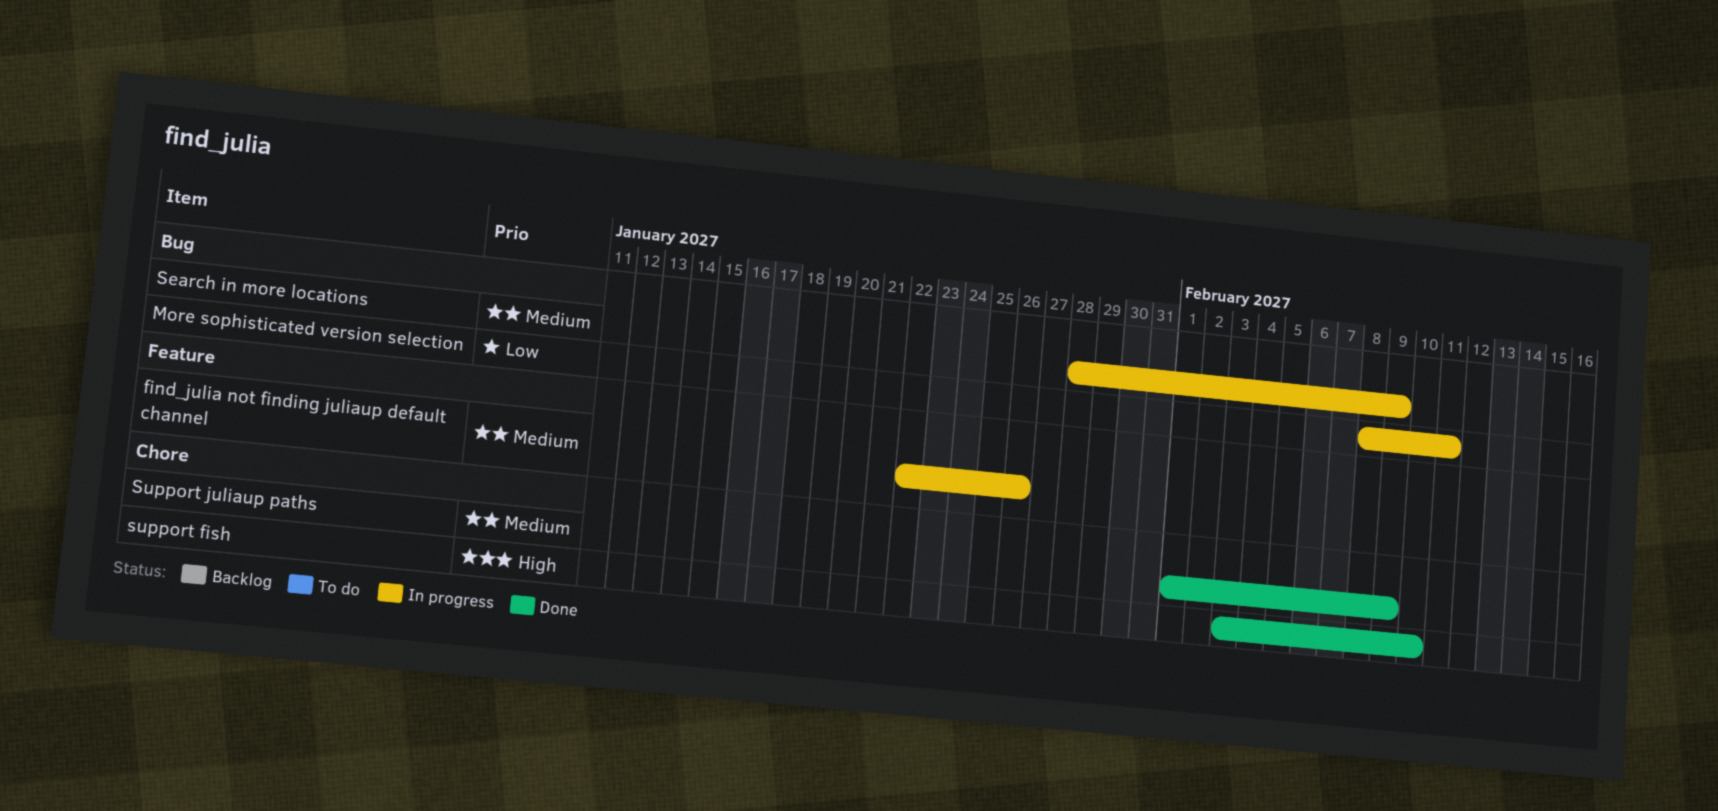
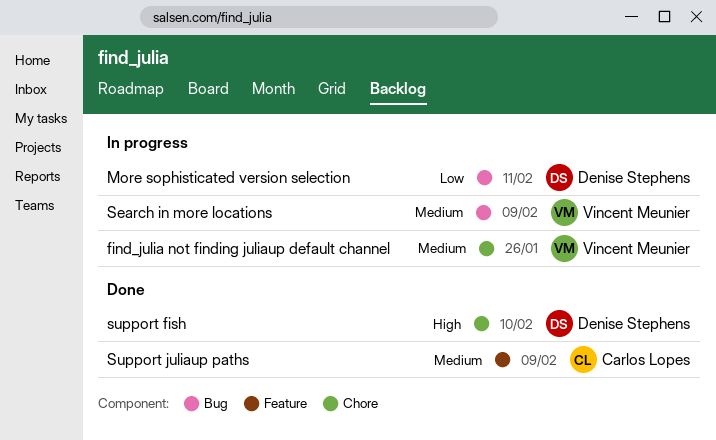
find_julia not finding juliaup default channel, label: Feature -> Chore
Support juliaup paths, label: Chore -> Feature

